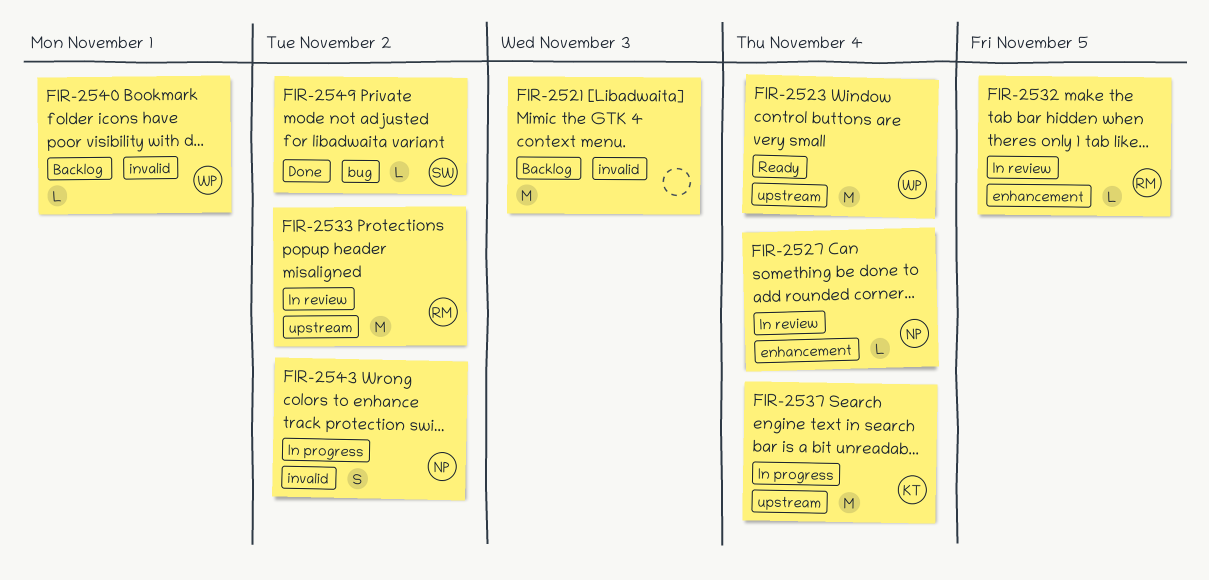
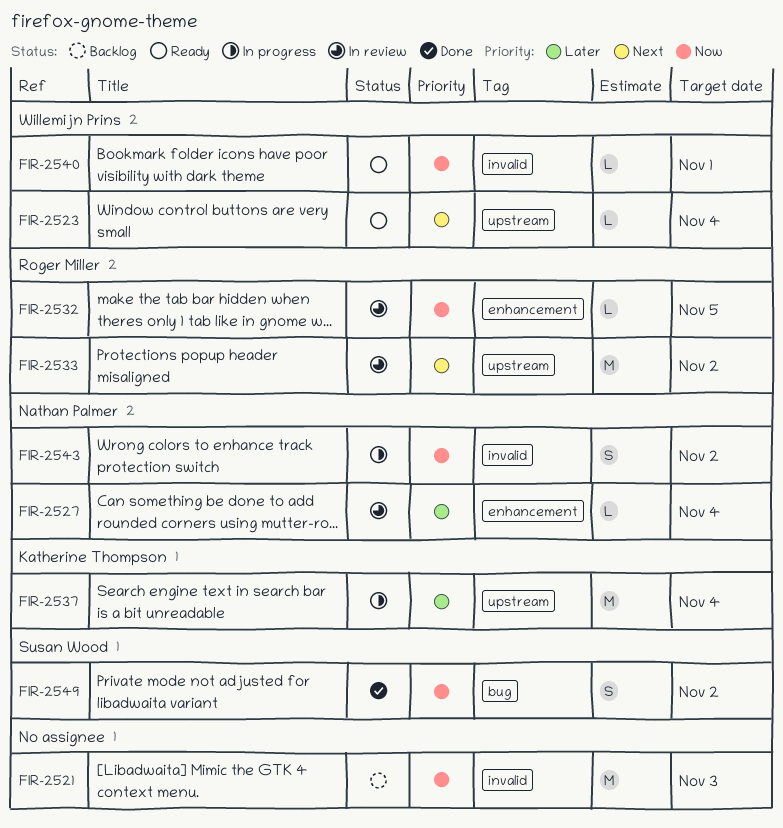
FIR-2523, estimate: M -> L
FIR-2540, status: Backlog -> Ready
FIR-2549, estimate: L -> S

